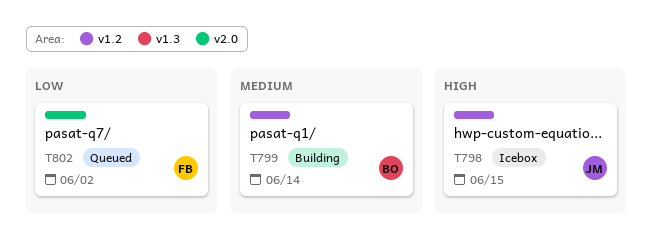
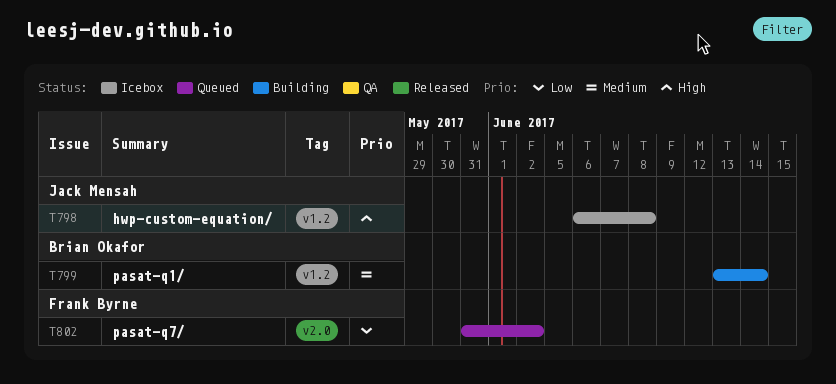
T798, due: Jun 15 -> Jun 8

